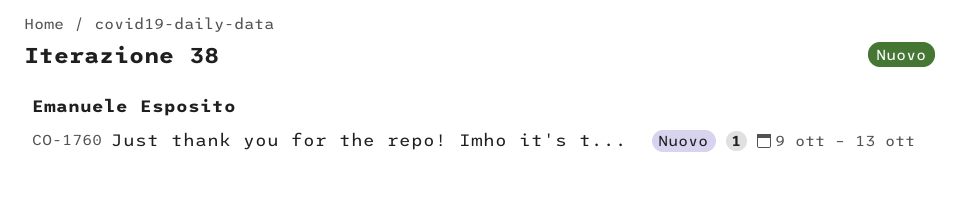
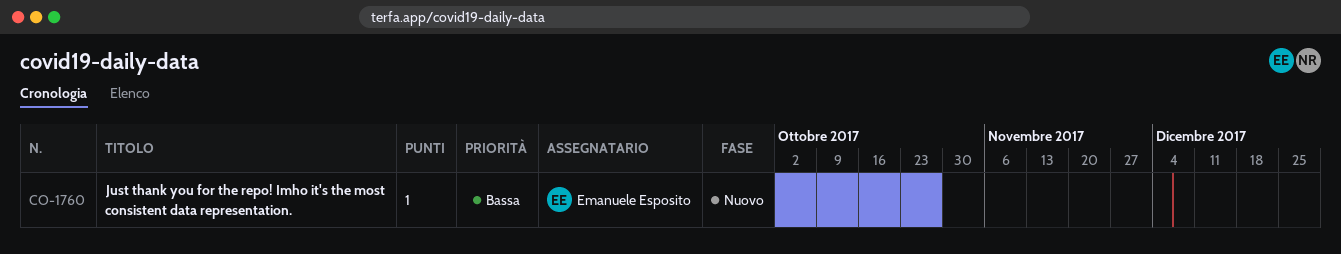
CO-1760, start: Oct 9 -> Oct 2
CO-1760, due: Oct 13 -> Oct 27

